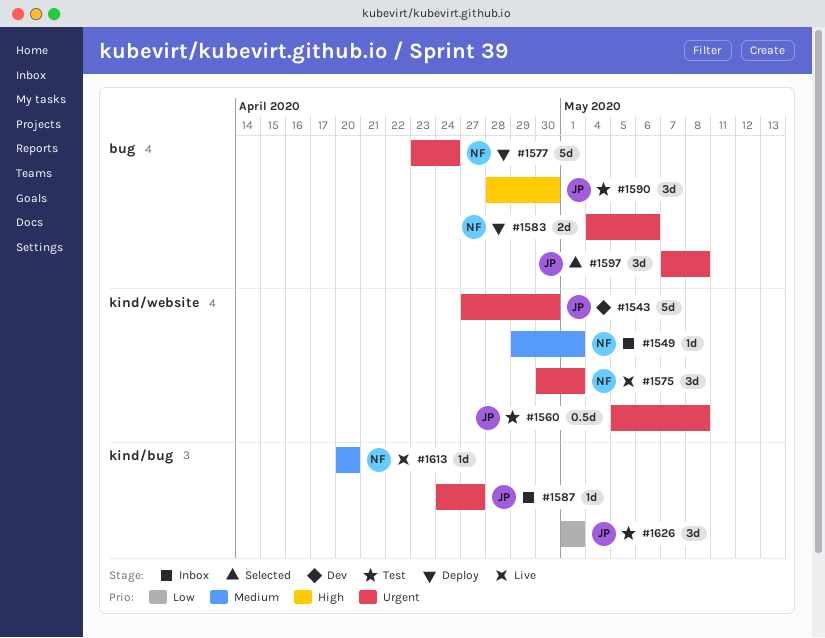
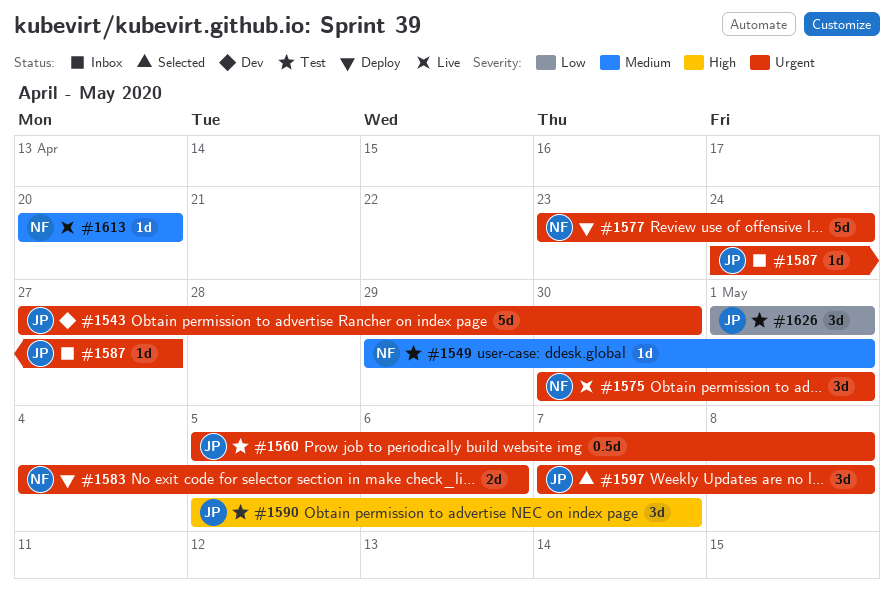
#1549, status: Inbox -> Test
#1590, start: Apr 28 -> May 5
#1590, due: Apr 30 -> May 7

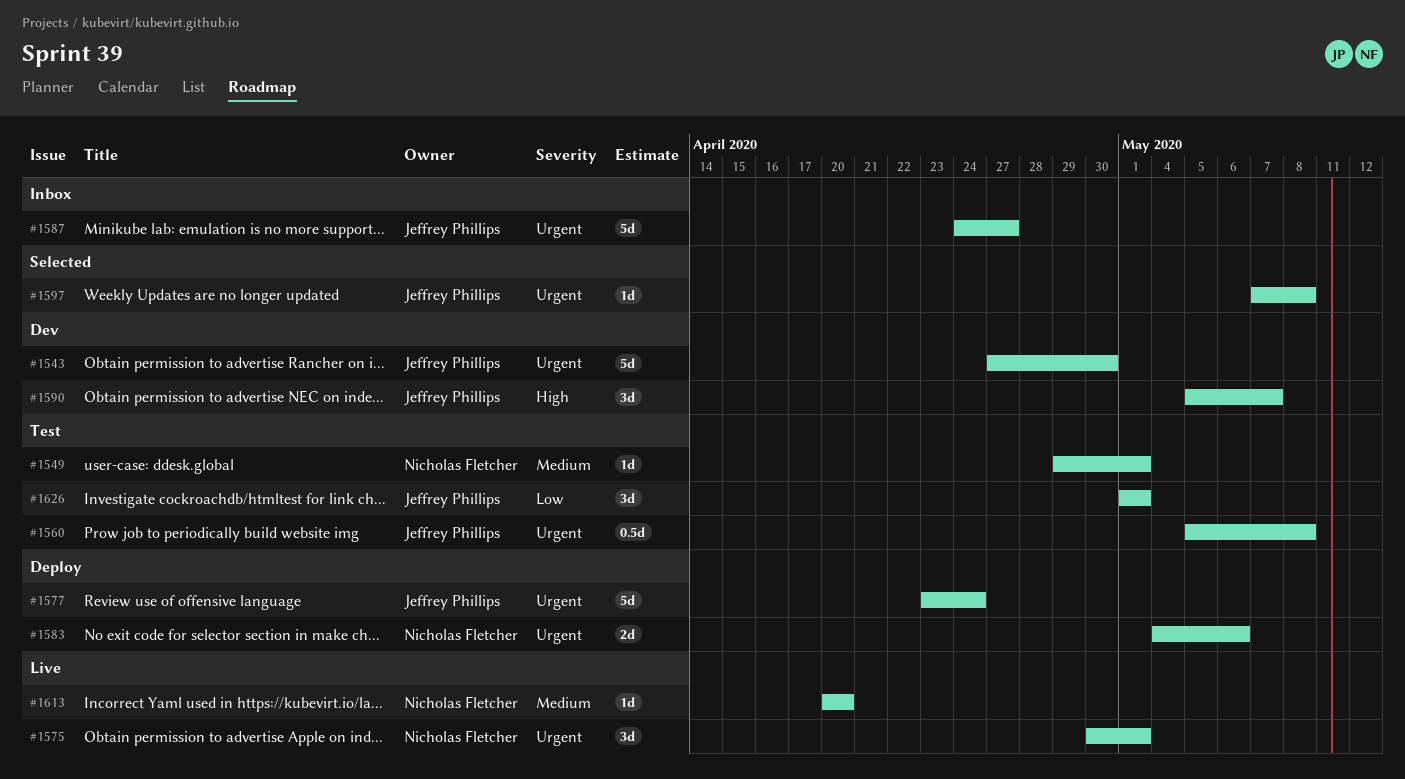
#1577, owner: Nicholas Fletcher -> Jeffrey Phillips
#1587, estimate: 1d -> 5d
#1590, status: Test -> Dev
#1597, estimate: 3d -> 1d

